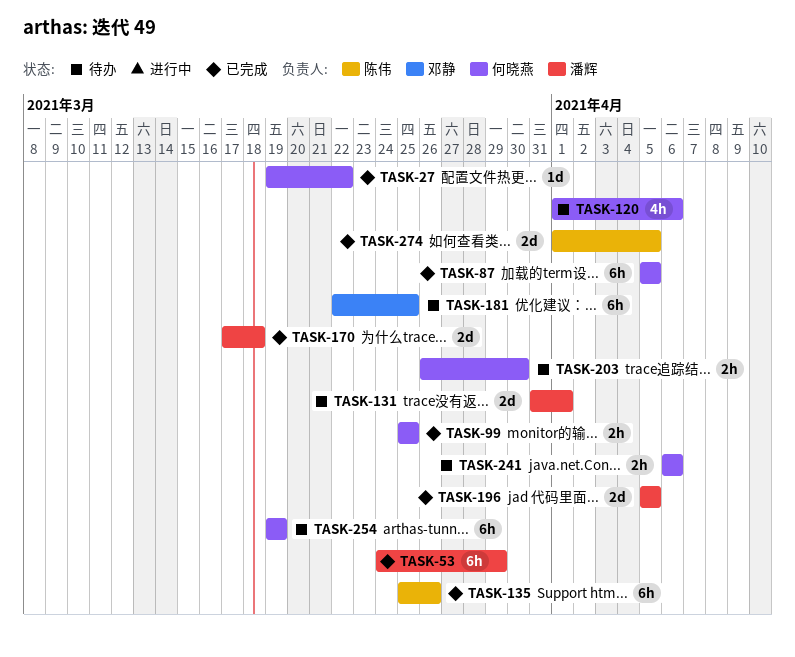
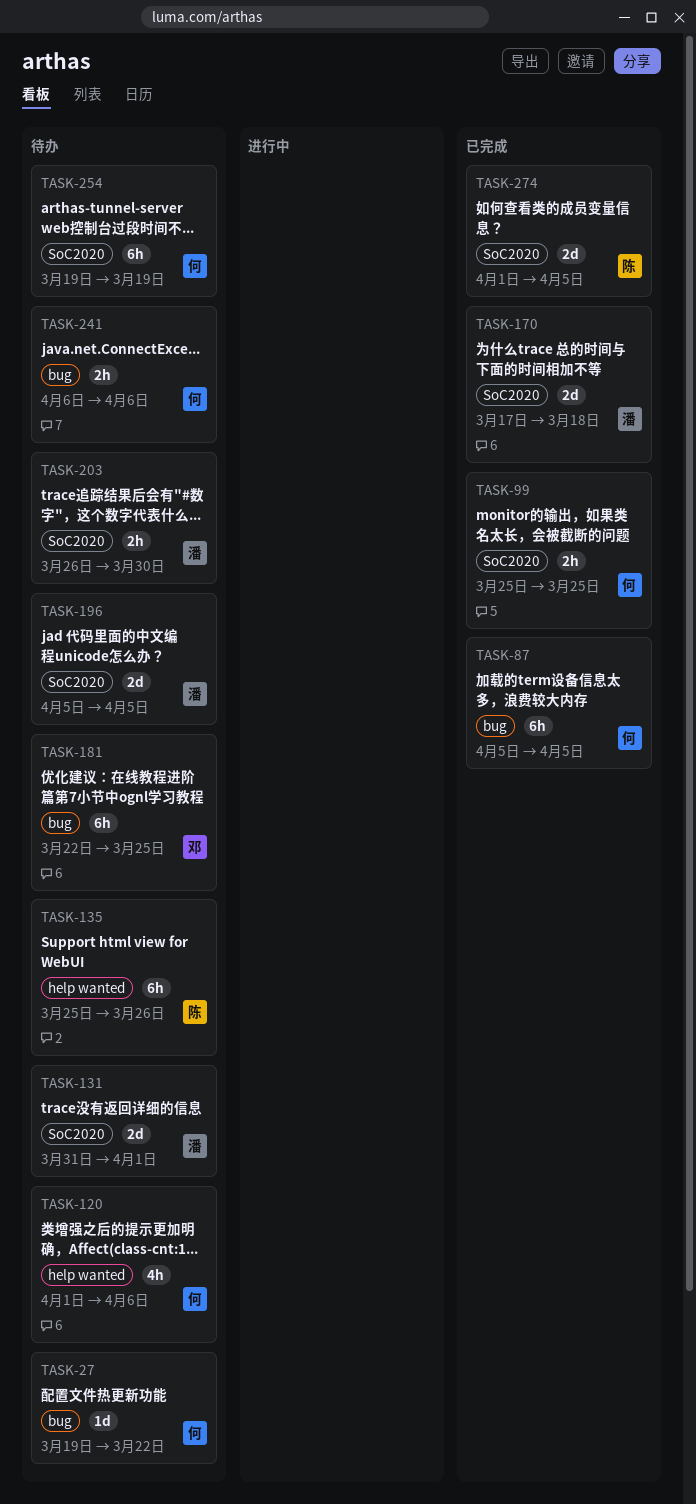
TASK-27, status: 已完成 -> 待办
TASK-53: present -> none
TASK-135, status: 已完成 -> 待办
TASK-196, status: 已完成 -> 待办
TASK-203, owner: 何晓燕 -> 潘辉

